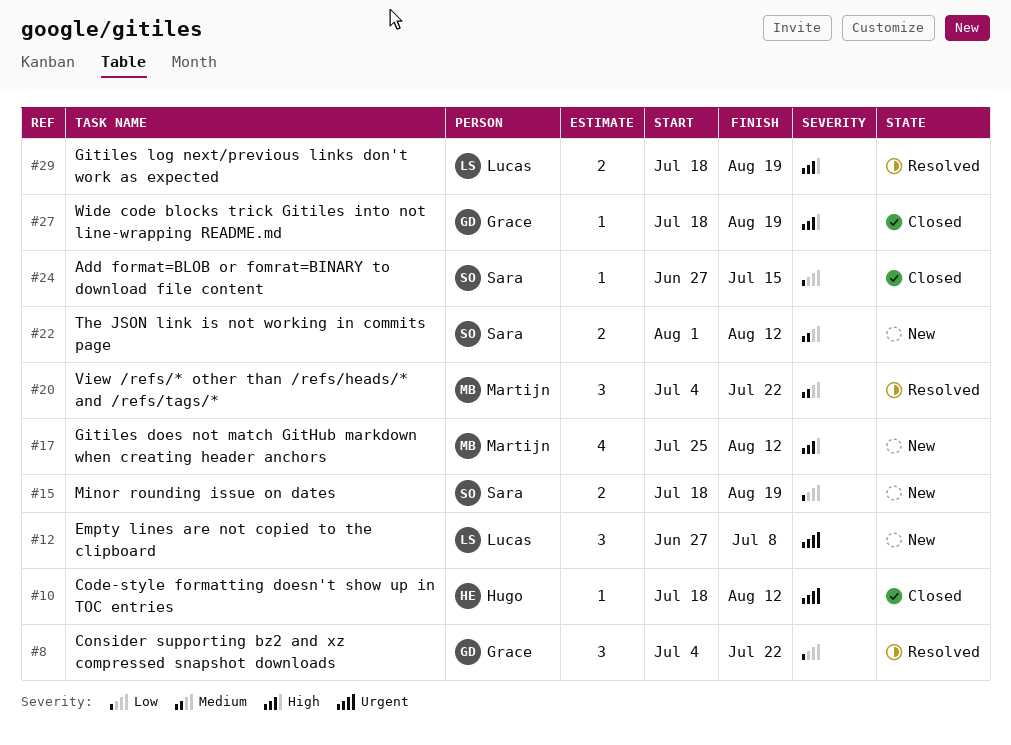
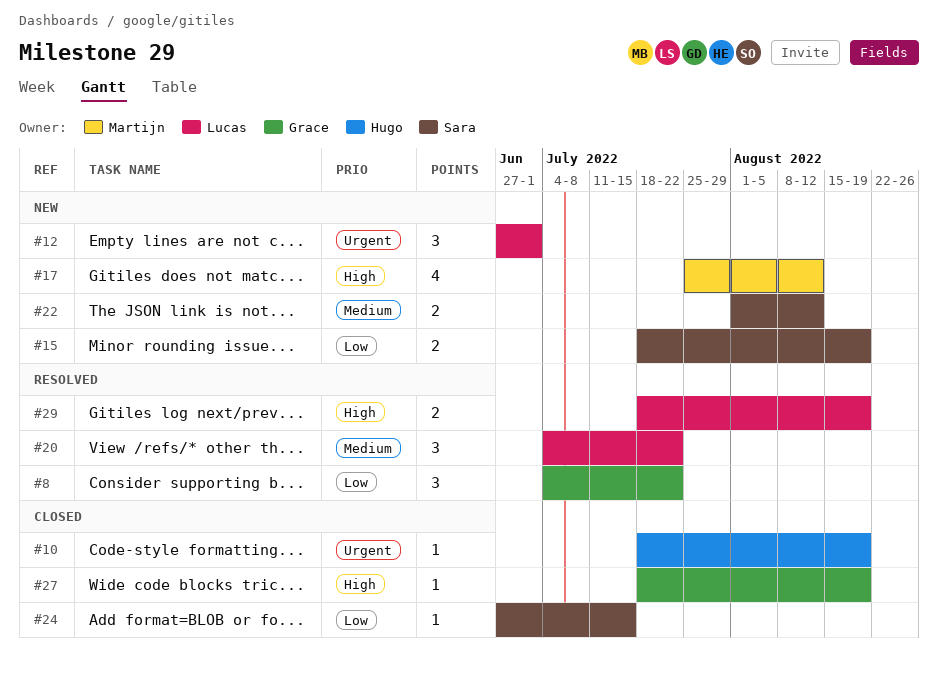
#10, due: Aug 12 -> Aug 19
#12, due: Jul 8 -> Jul 1
#20, owner: Martijn -> Lucas

